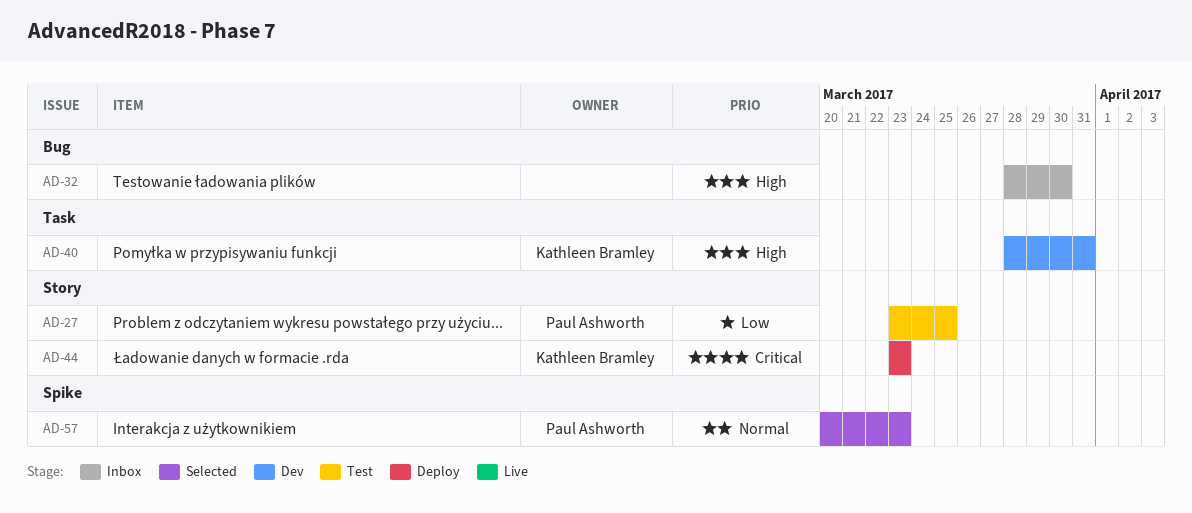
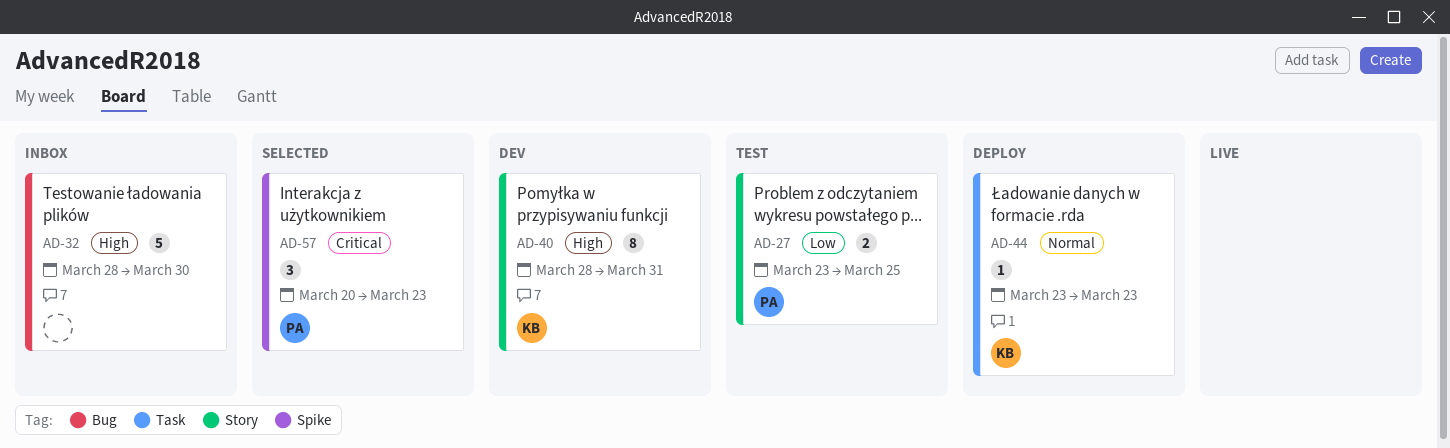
AD-40, label: Task -> Story
AD-44, priority: Critical -> Normal
AD-44, label: Story -> Task
AD-57, priority: Normal -> Critical

